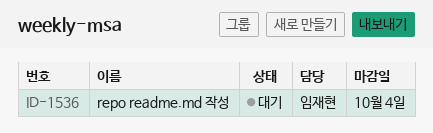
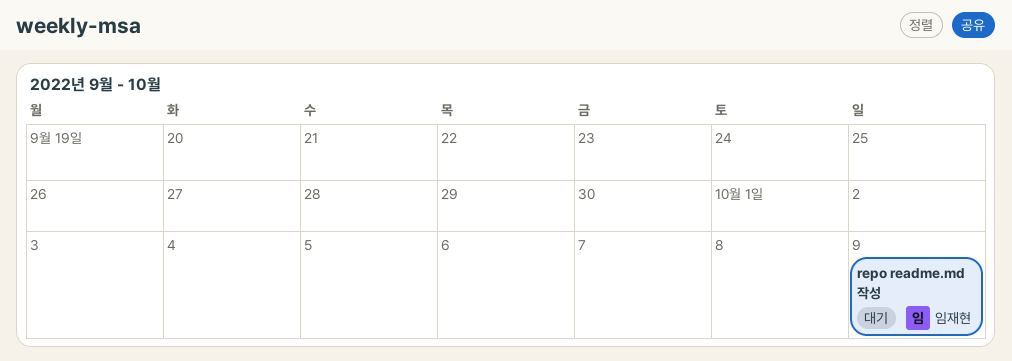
repo readme.md 작성, due: Oct 4 -> Oct 9

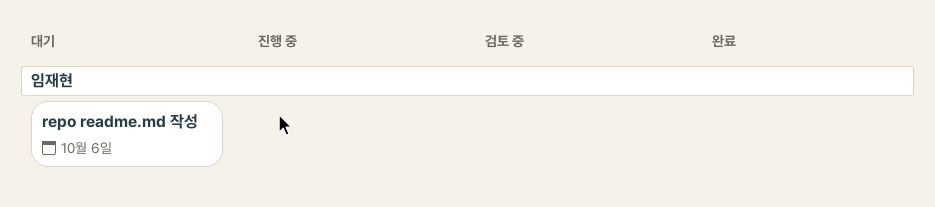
repo readme.md 작성, due: Oct 9 -> Oct 6

